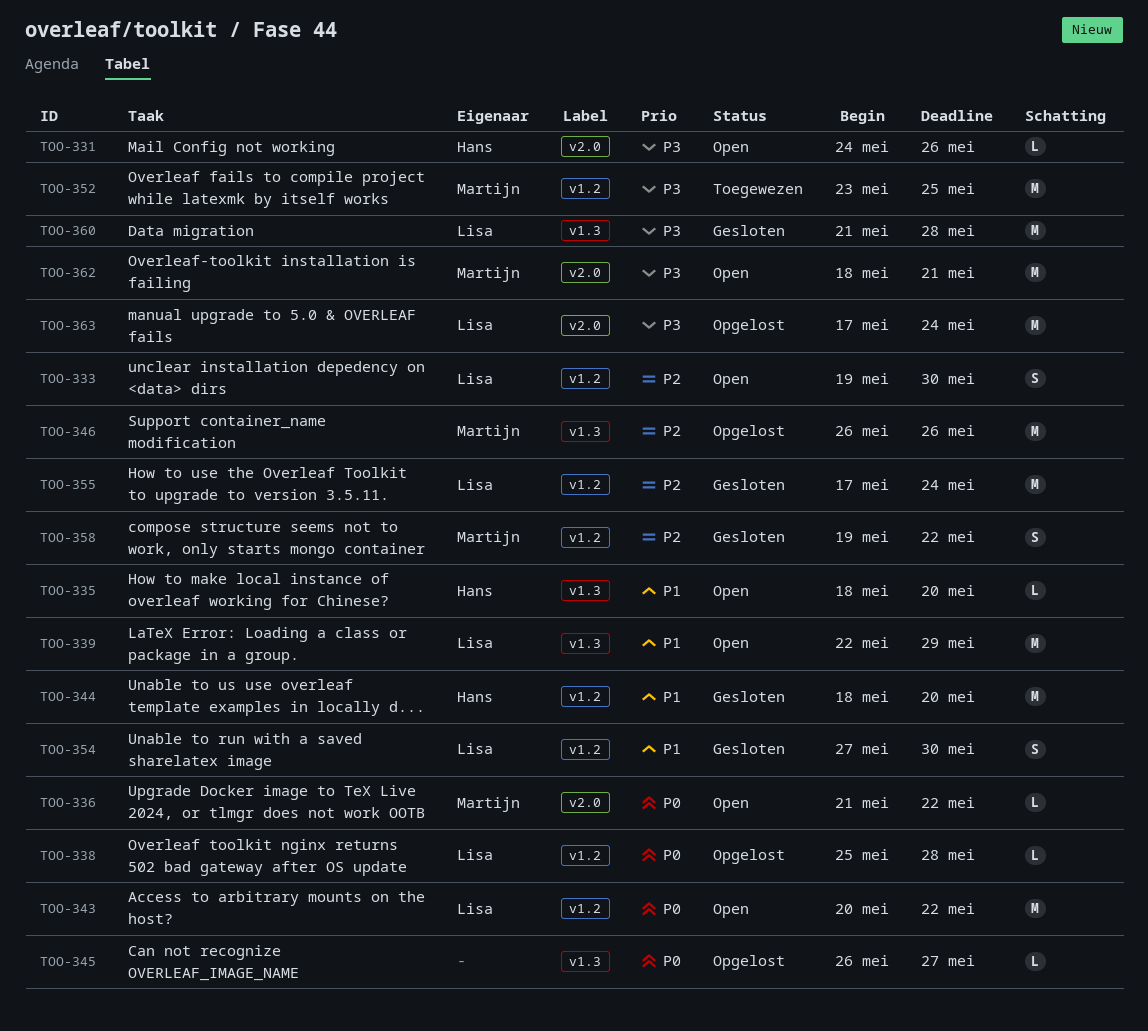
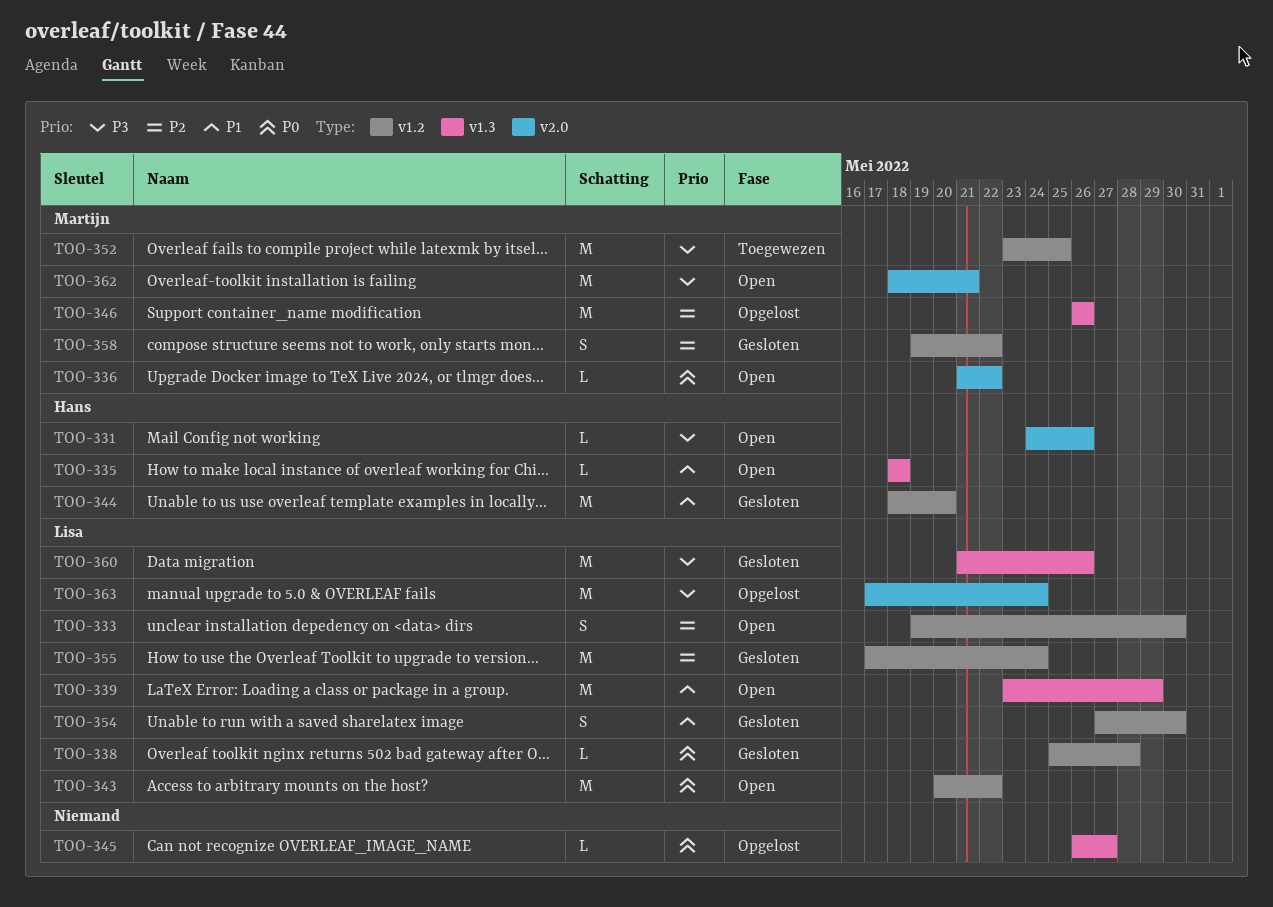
TOO-335, due: May 20 -> May 18
TOO-338, status: Opgelost -> Gesloten
TOO-339, start: May 22 -> May 23
TOO-360, due: May 28 -> May 26

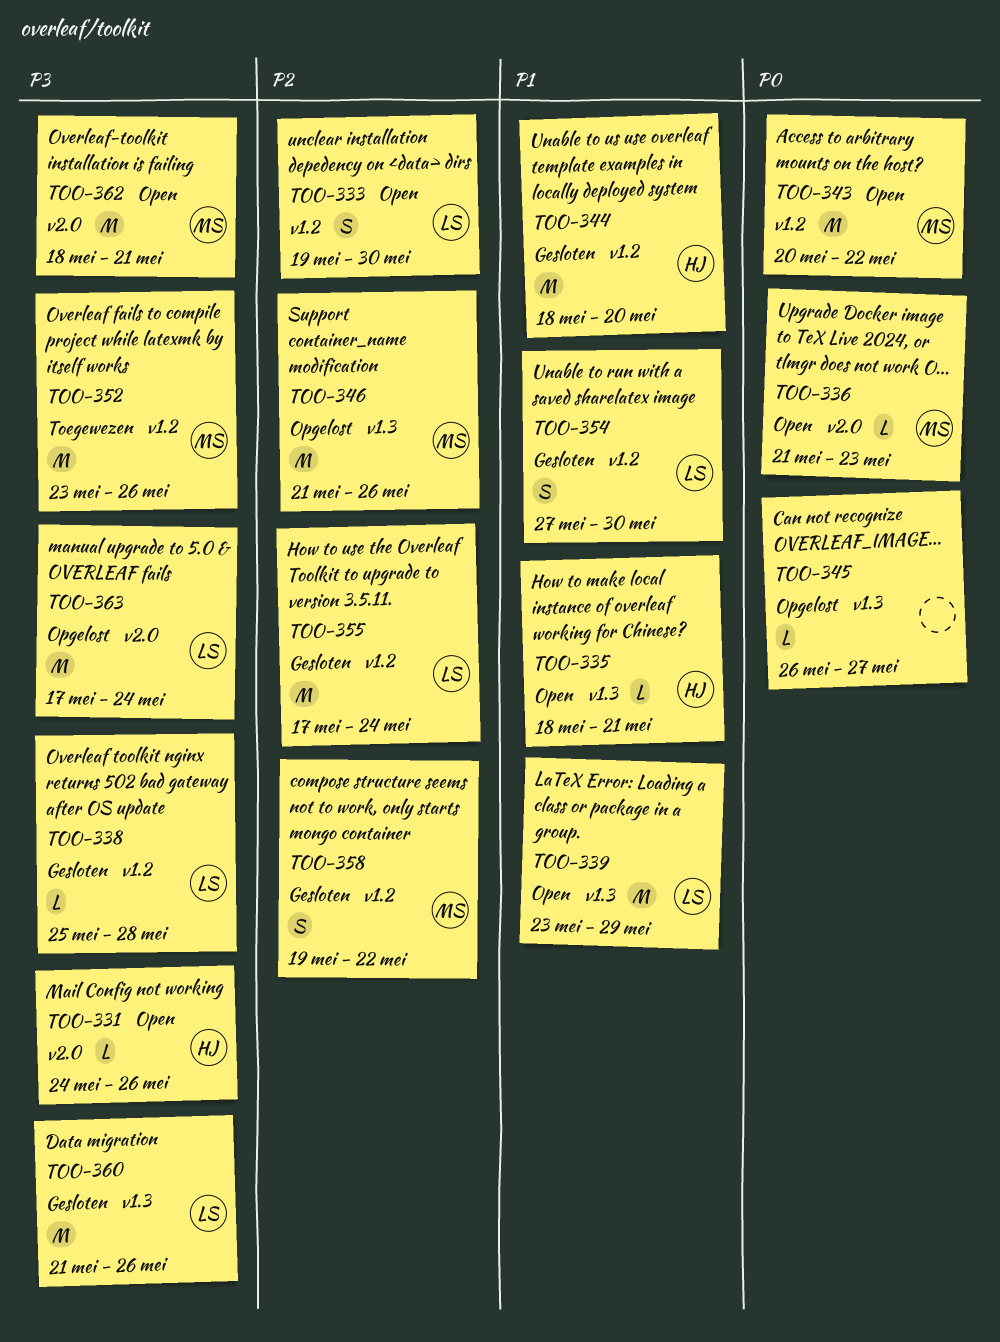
TOO-335, due: May 18 -> May 21
TOO-336, due: May 22 -> May 23
TOO-338, priority: P0 -> P3
TOO-343, owner: Lisa -> Martijn
TOO-346, start: May 26 -> May 21
TOO-352, due: May 25 -> May 26

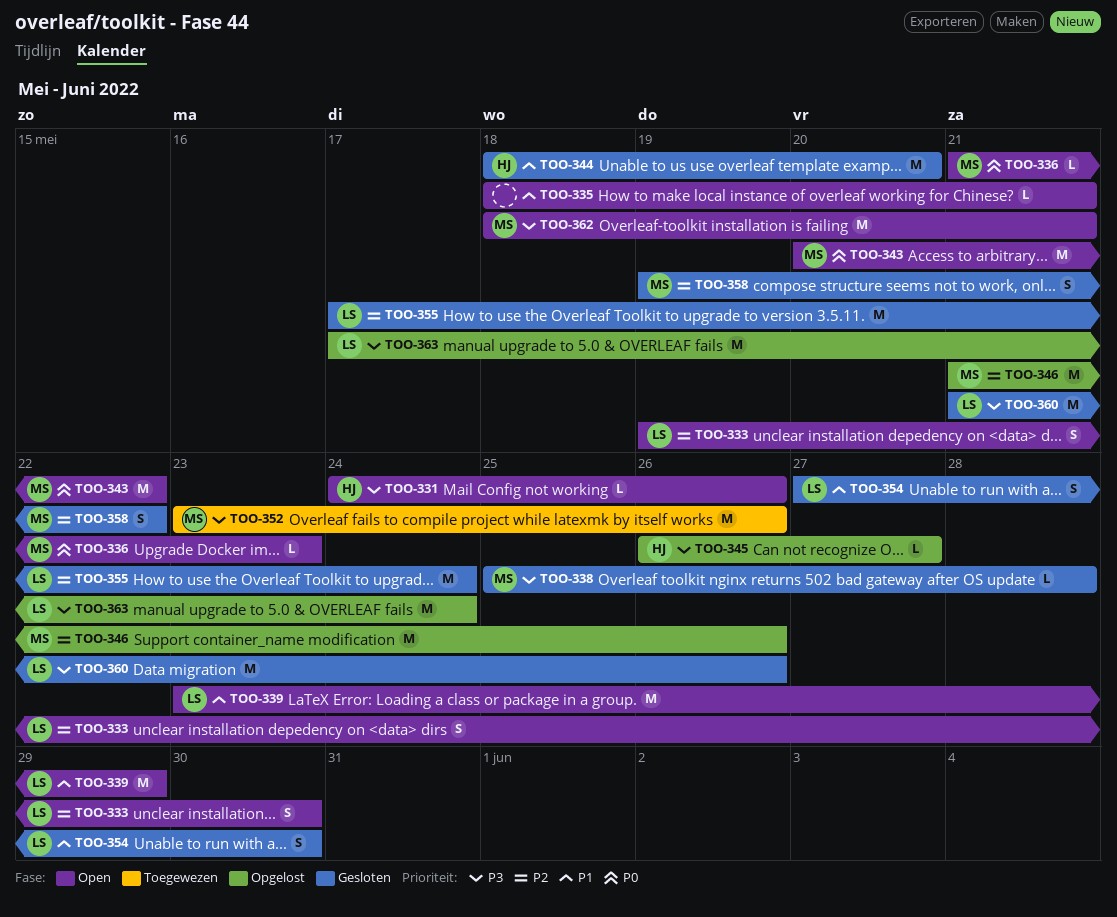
TOO-335, owner: HJ -> none
TOO-338, owner: LS -> MS
TOO-345, owner: none -> HJ
TOO-345, priority: P0 -> P3

